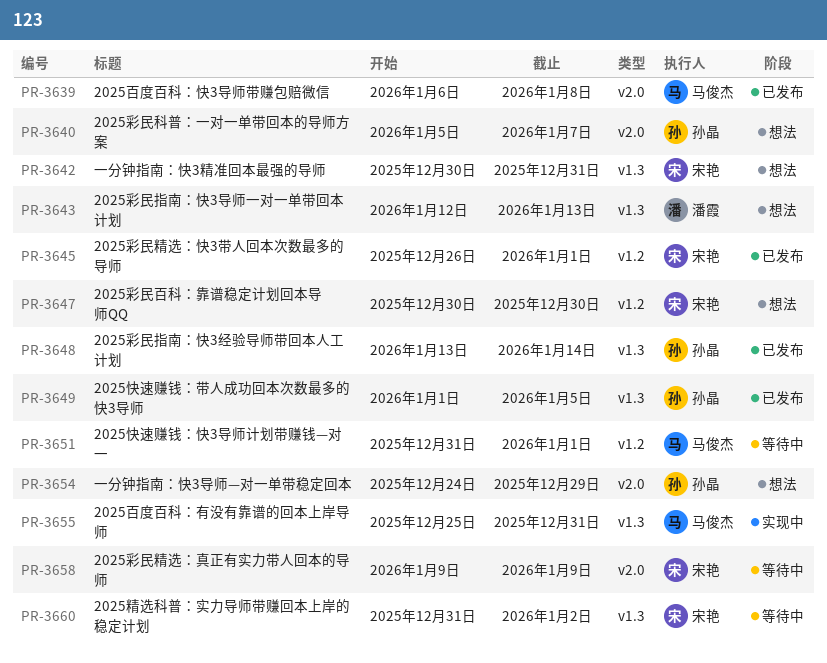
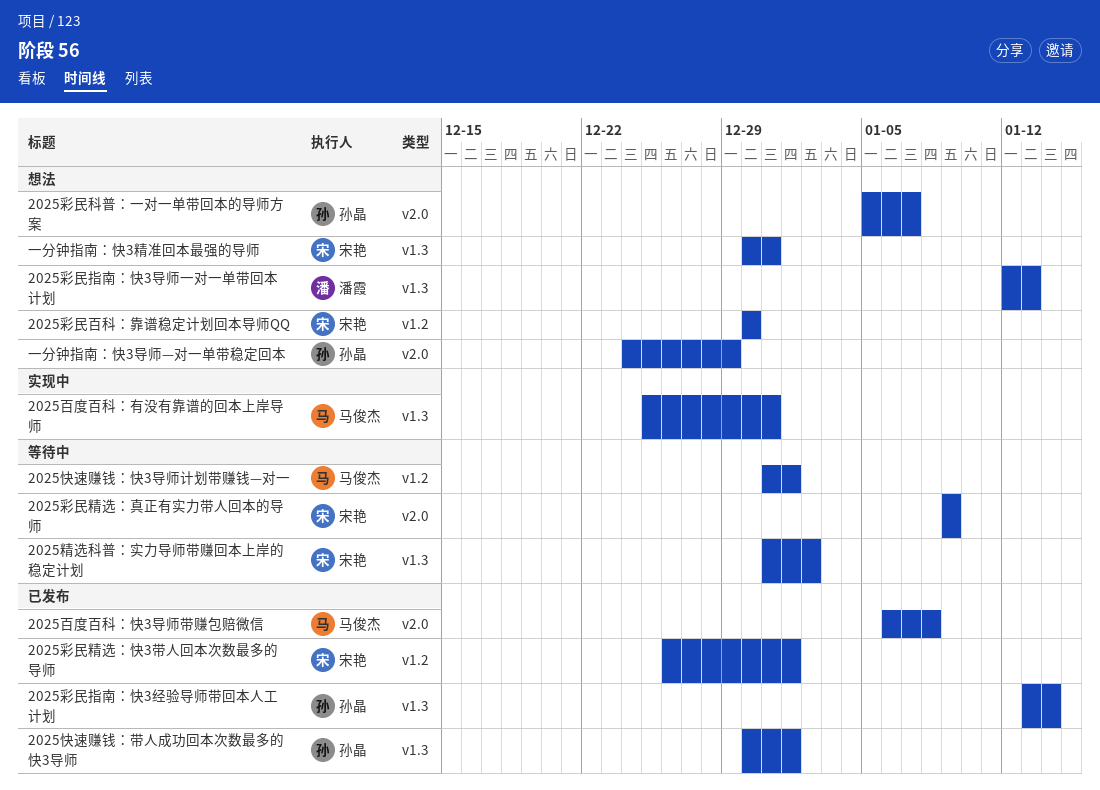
2025快速赚钱：带人成功回本次数最多的快3导师, start: Jan 1 -> Dec 30
2025快速赚钱：带人成功回本次数最多的快3导师, due: Jan 5 -> Jan 1

